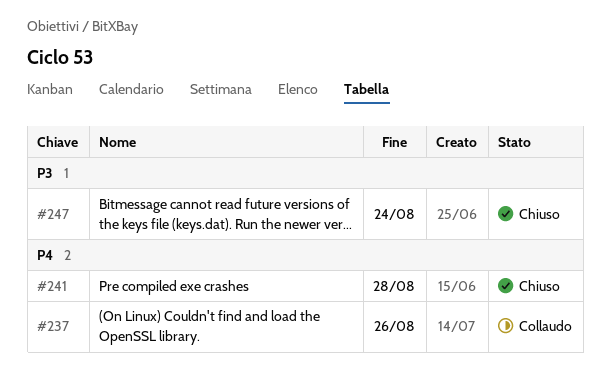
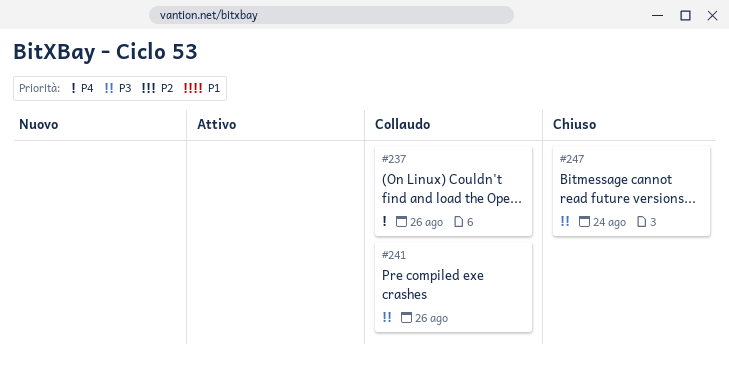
#241, status: Chiuso -> Collaudo
#241, priority: P4 -> P3
#241, due: Aug 28 -> Aug 26

